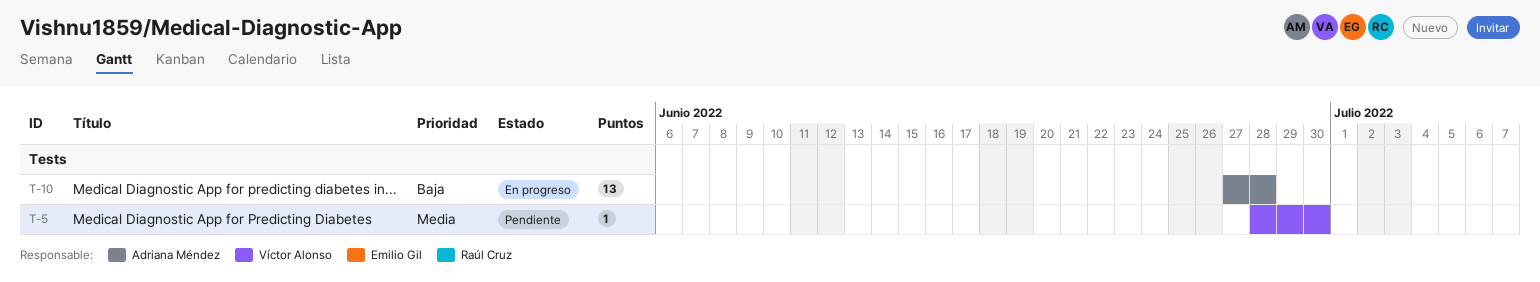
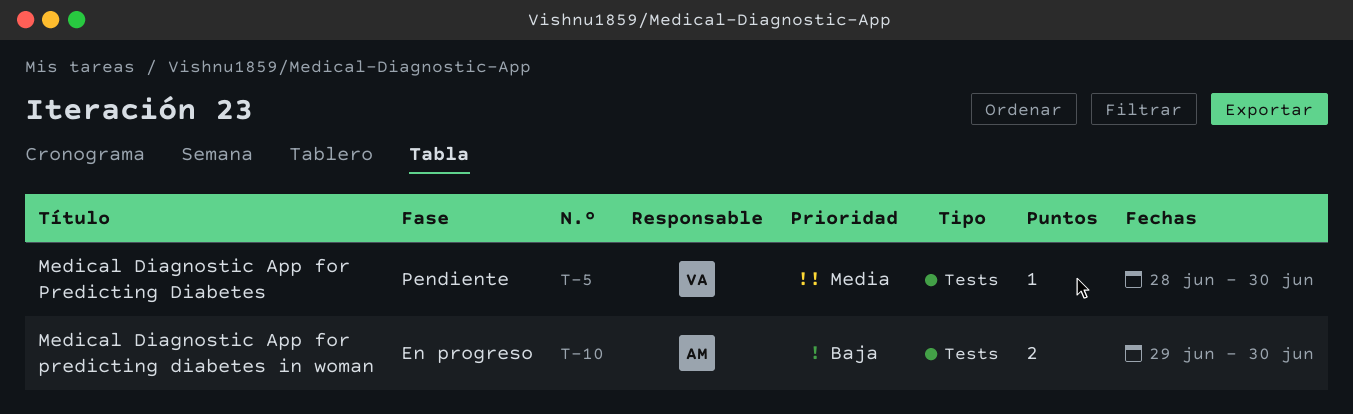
T-10, estimate: 13 -> 2
T-10, start: Jun 27 -> Jun 29
T-10, due: Jun 28 -> Jun 30

